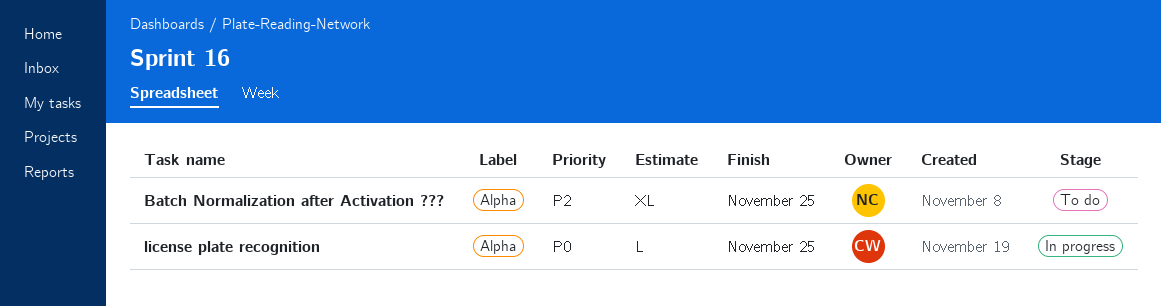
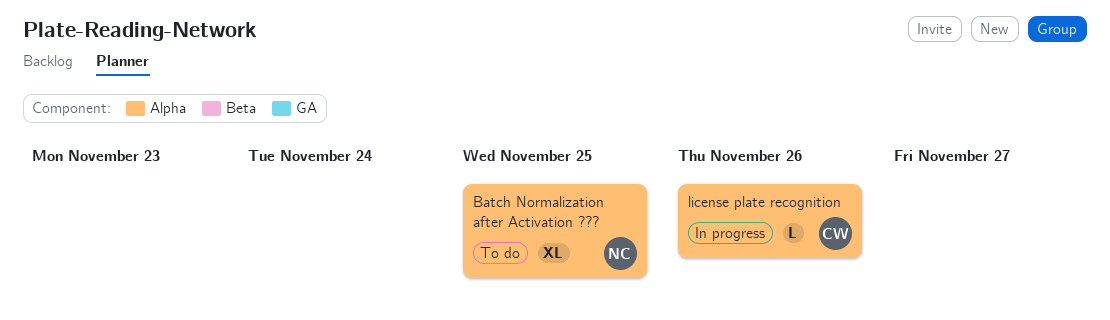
license plate recognition, due: Nov 25 -> Nov 26

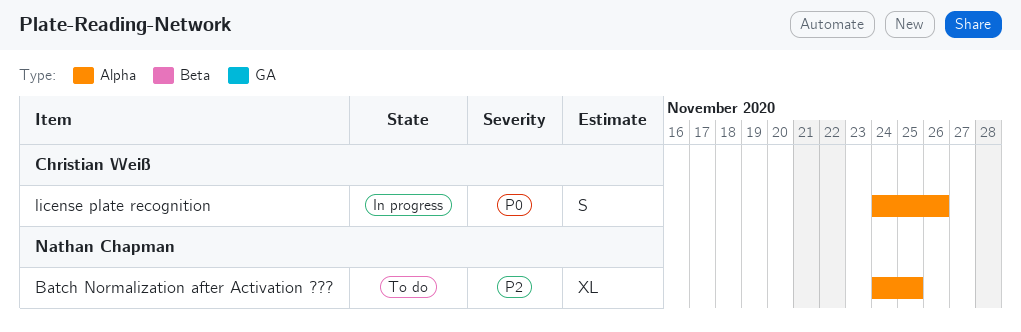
license plate recognition, estimate: L -> S

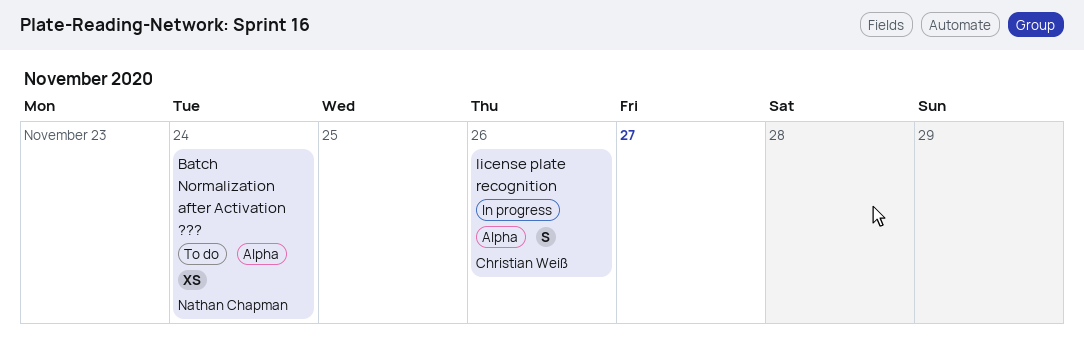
Batch Normalization after Activation ???, estimate: XL -> XS
Batch Normalization after Activation ???, due: Nov 25 -> Nov 24

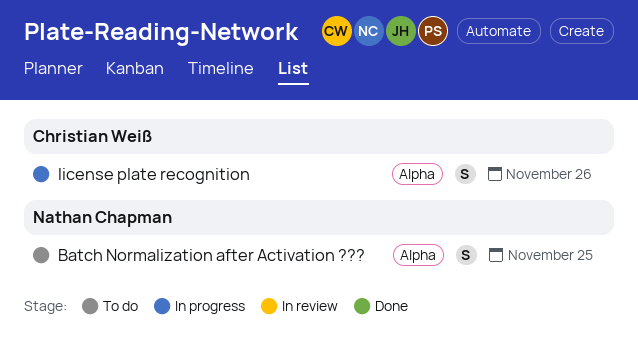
Batch Normalization after Activation ???, estimate: XS -> S
Batch Normalization after Activation ???, due: Nov 24 -> Nov 25

